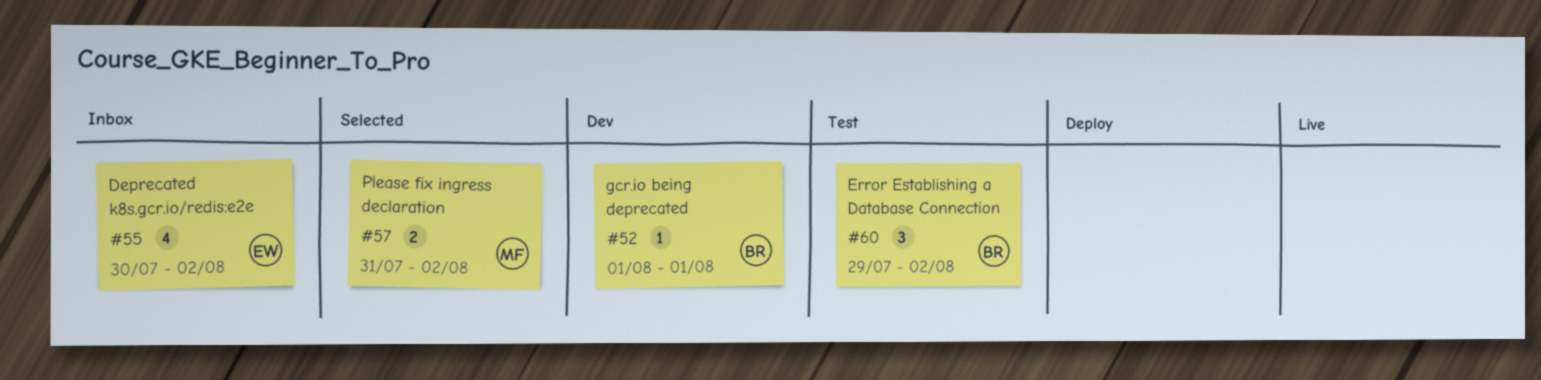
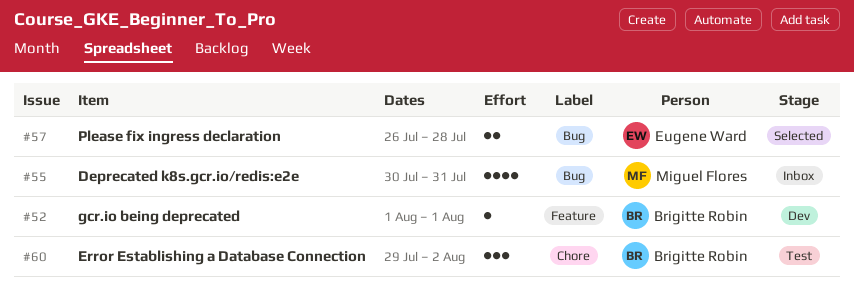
#55, owner: Eugene Ward -> Miguel Flores
#55, due: Aug 2 -> Jul 31
#57, owner: Miguel Flores -> Eugene Ward
#57, start: Jul 31 -> Jul 26
#57, due: Aug 2 -> Jul 28

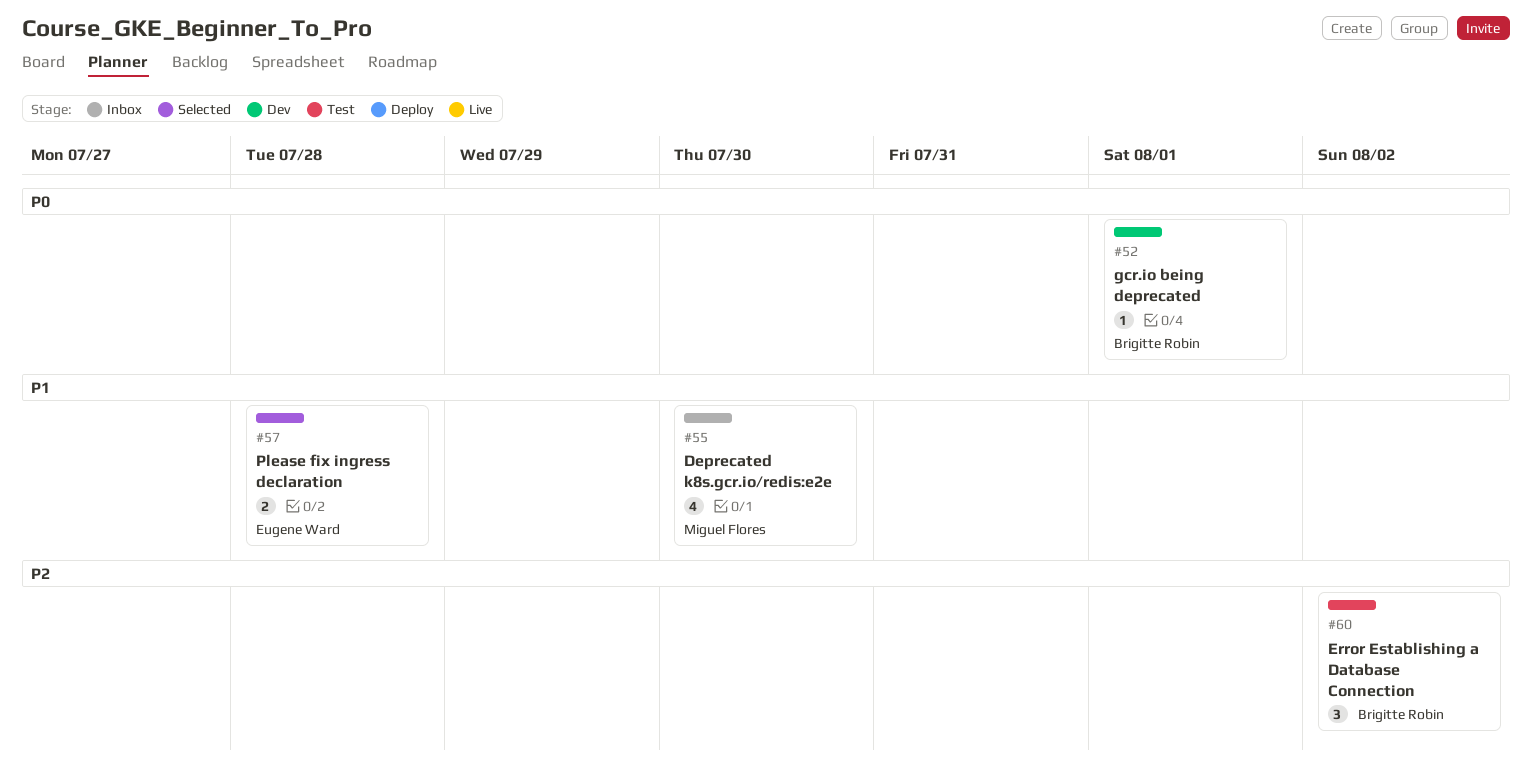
#55, due: Jul 31 -> Jul 30

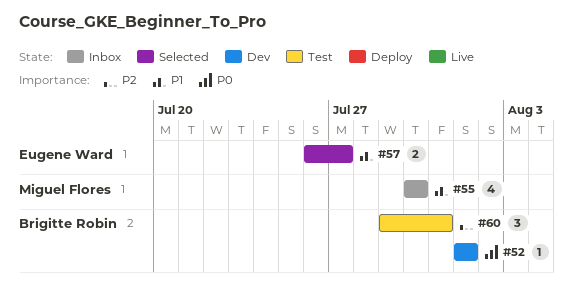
#57, due: Jul 28 -> Jul 27
#60, due: Aug 2 -> Jul 31

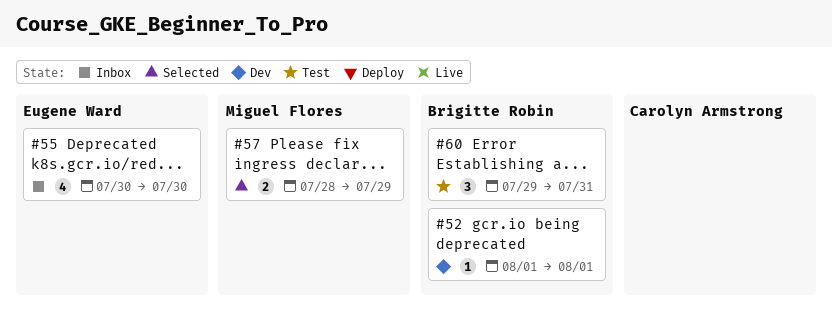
#55, owner: Miguel Flores -> Eugene Ward
#57, owner: Eugene Ward -> Miguel Flores
#57, start: Jul 26 -> Jul 28
#57, due: Jul 27 -> Jul 29

